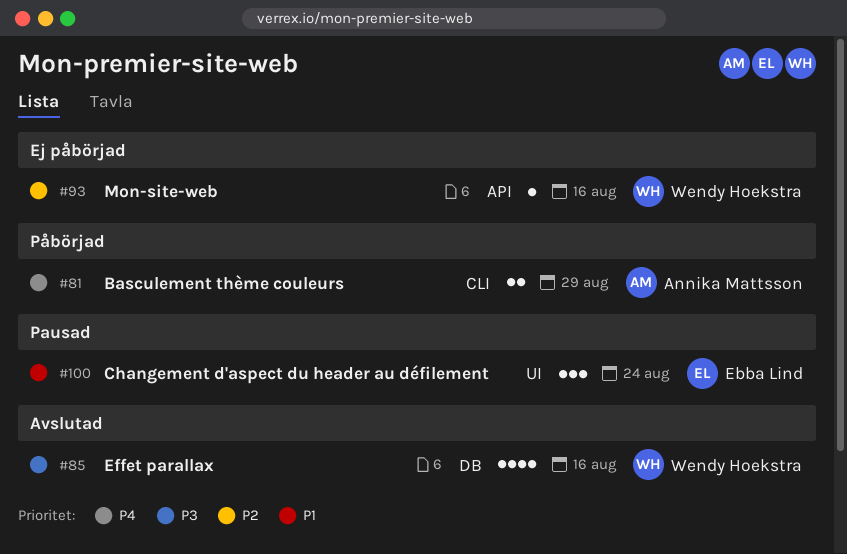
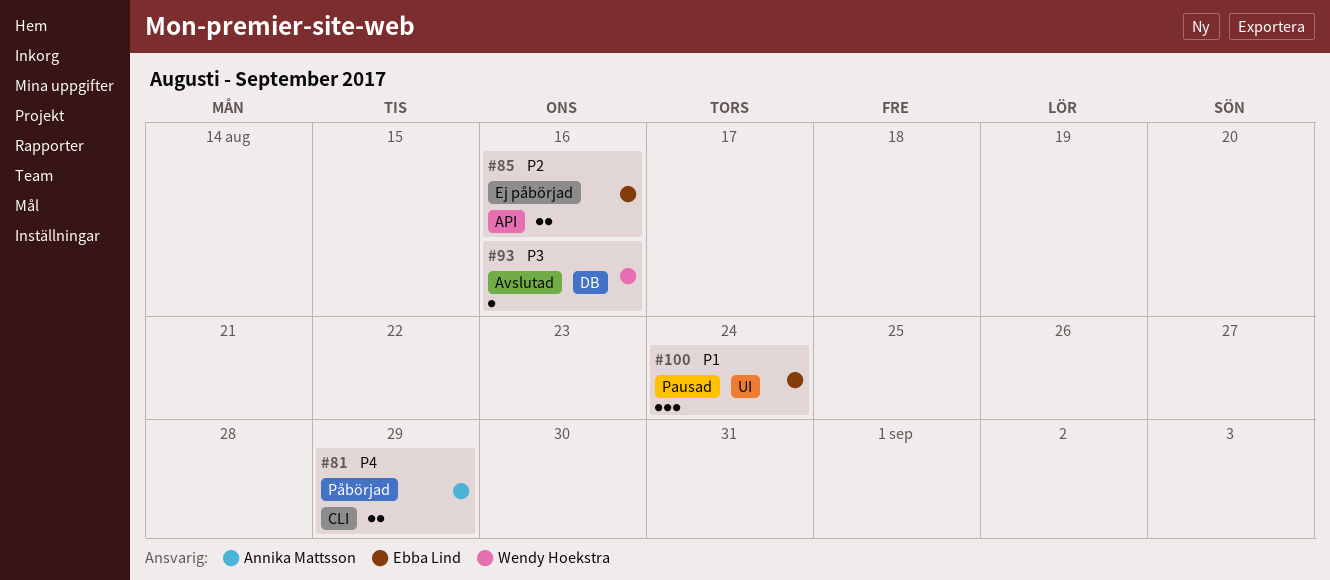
#85, status: Avslutad -> Ej påbörjad
#85, owner: Wendy Hoekstra -> Ebba Lind
#85, priority: P3 -> P2
#85, label: DB -> API
#85, estimate: 4 -> 2
#93, status: Ej påbörjad -> Avslutad
#93, priority: P2 -> P3
#93, label: API -> DB

